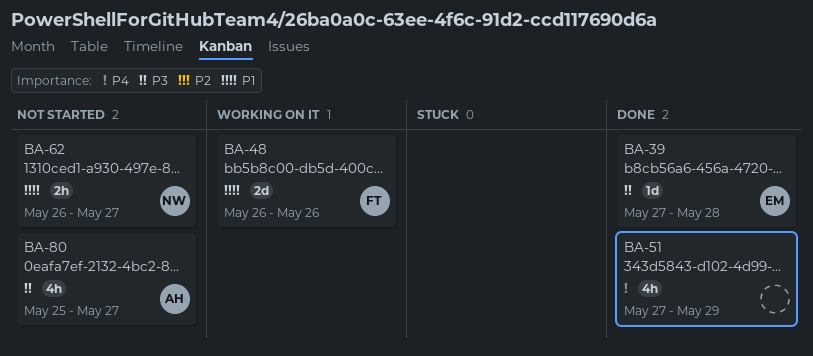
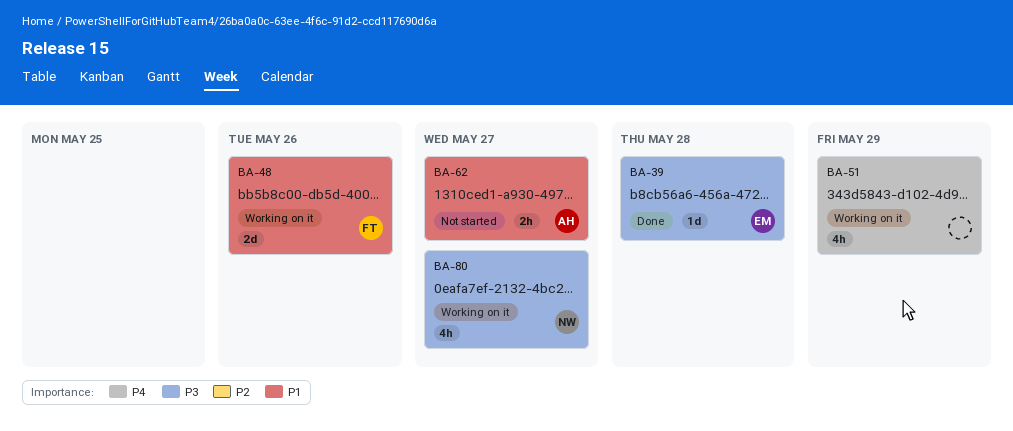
BA-51, status: Done -> Working on it
BA-62, owner: NW -> AH
BA-80, status: Not started -> Working on it
BA-80, owner: AH -> NW

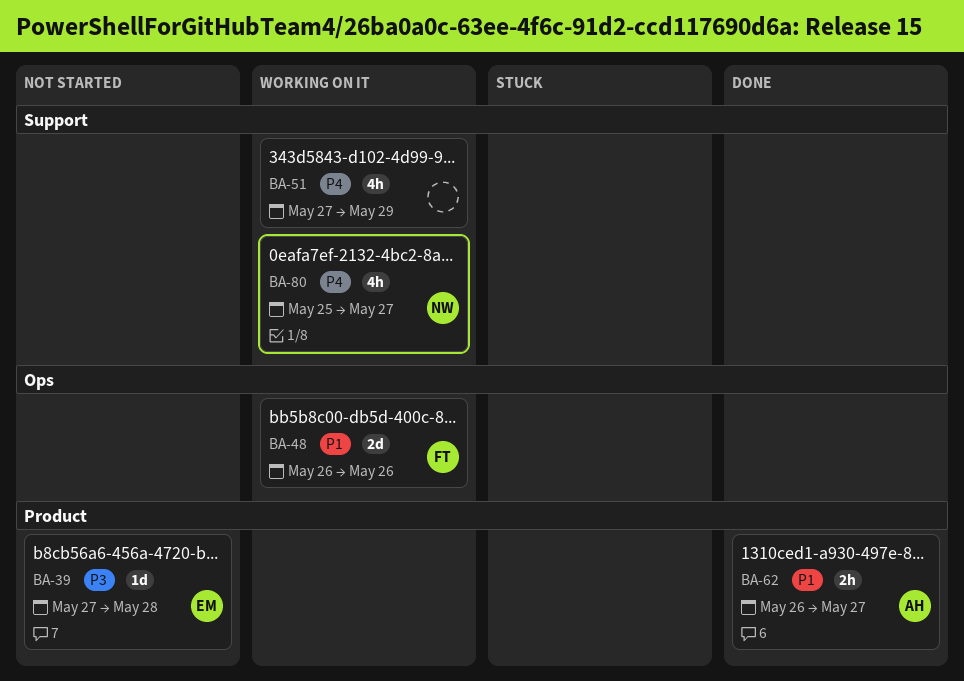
BA-39, status: Done -> Not started
BA-62, status: Not started -> Done
BA-80, priority: P3 -> P4

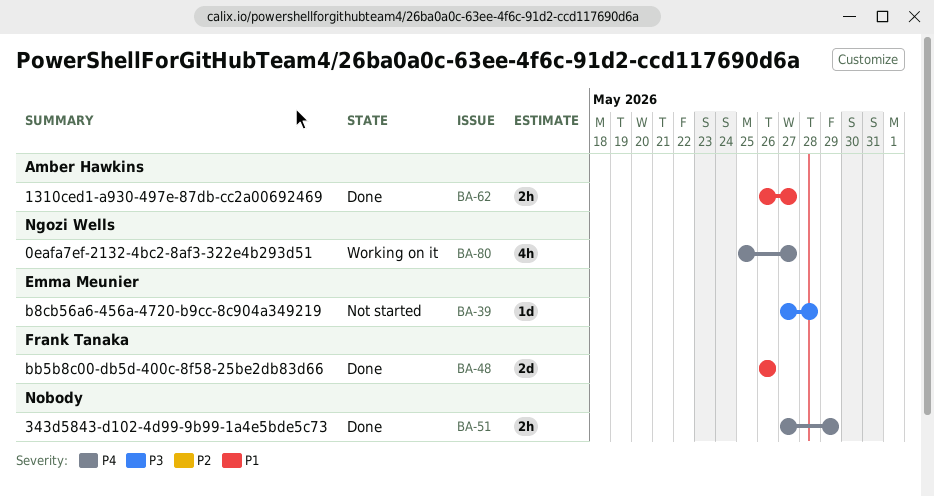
BA-48, status: Working on it -> Done
BA-51, status: Working on it -> Done
BA-51, estimate: 4h -> 2h

